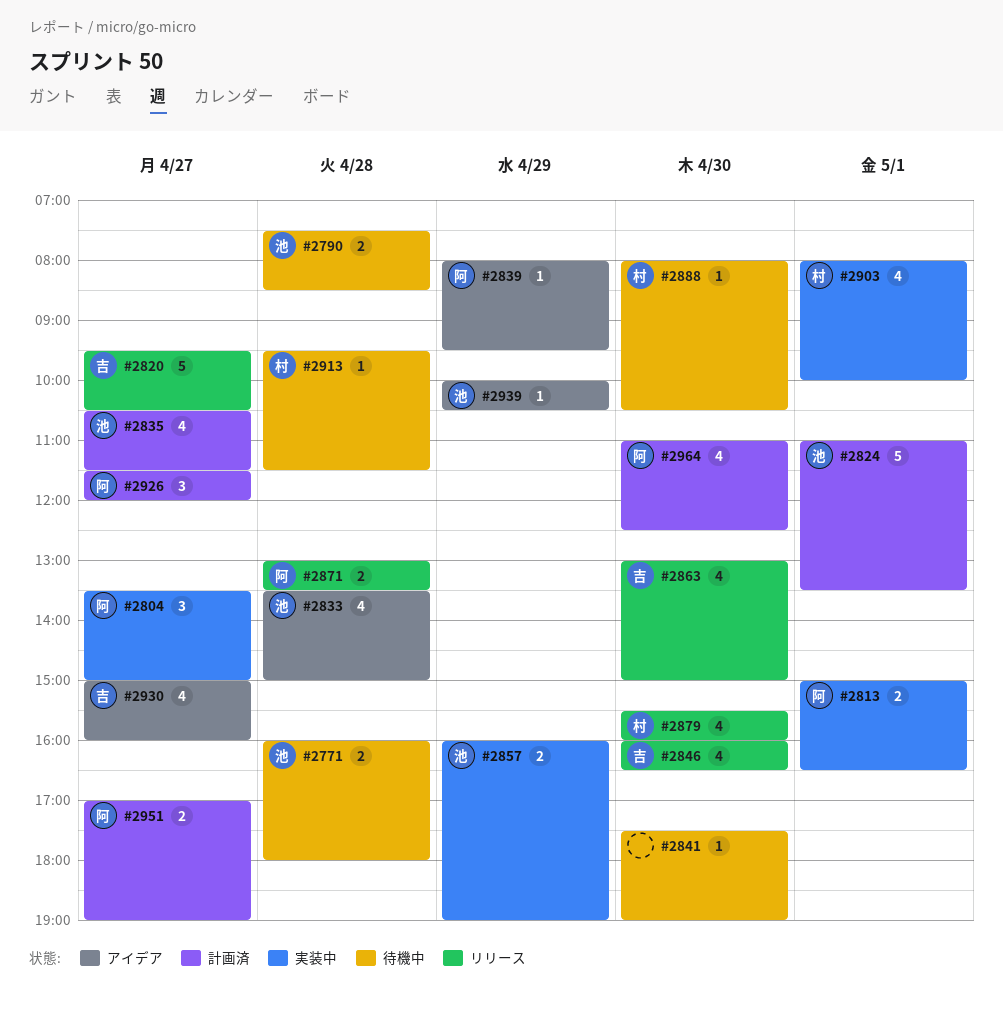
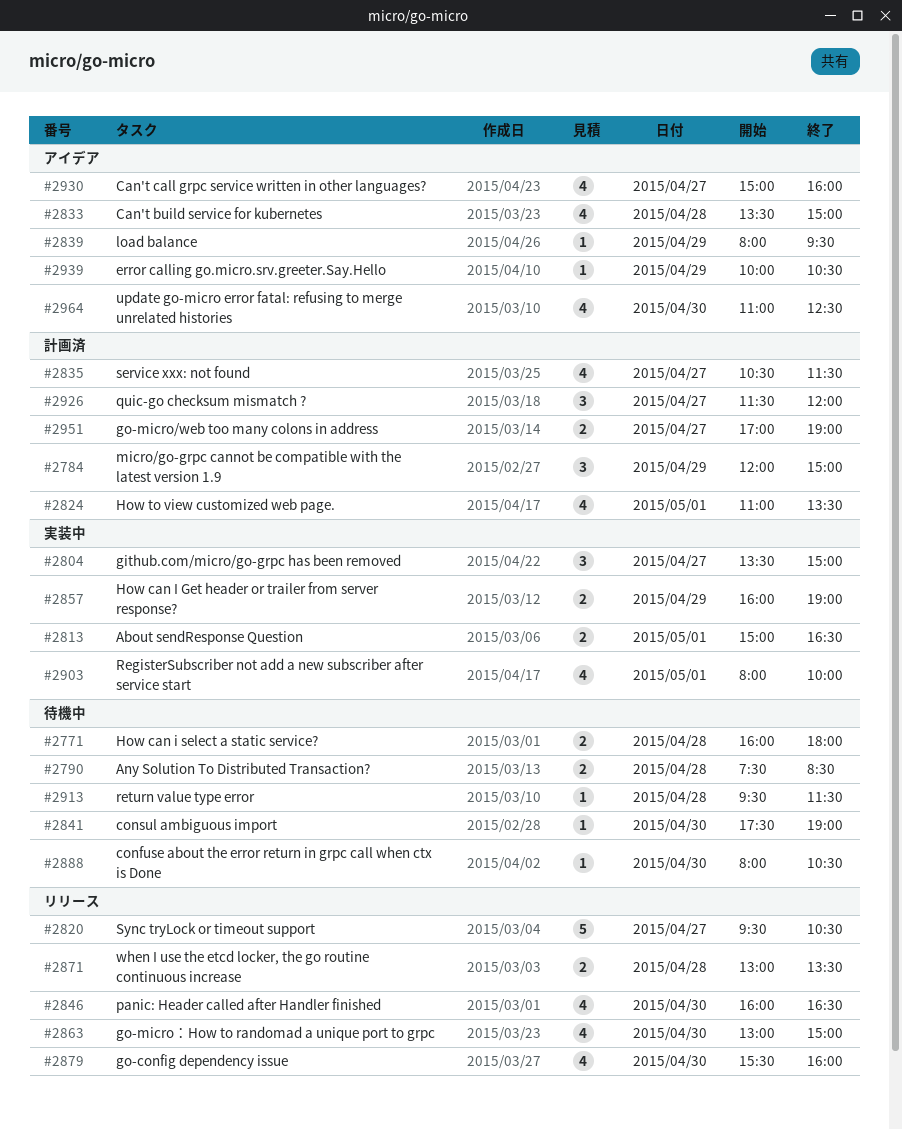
#2784: none -> present
#2824, estimate: 5 -> 4
#2964, status: 計画済 -> アイデア

